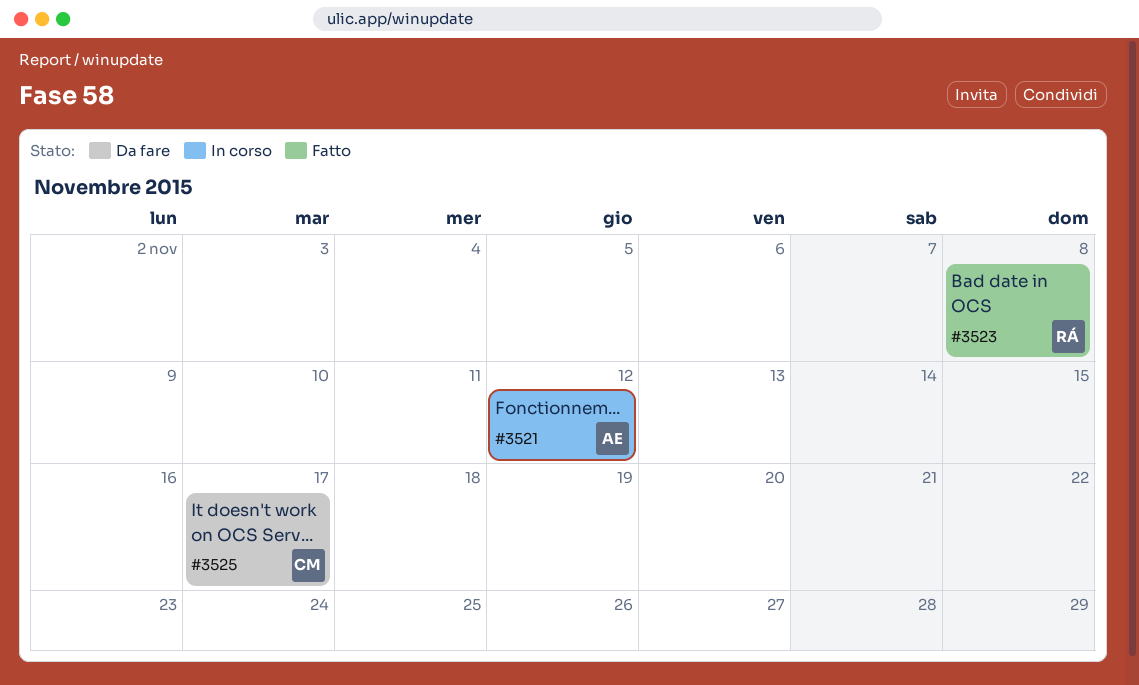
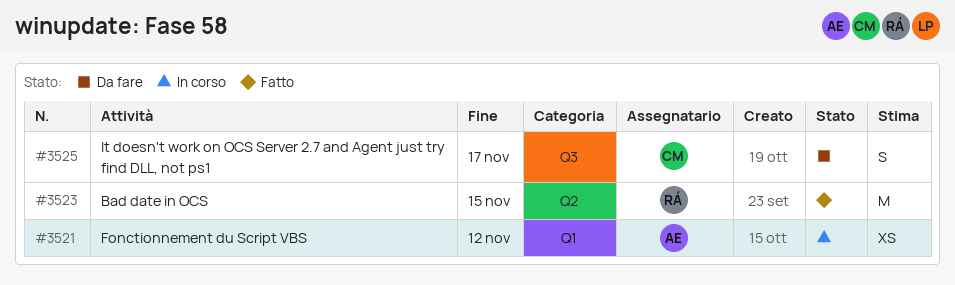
#3523, due: Nov 8 -> Nov 15

